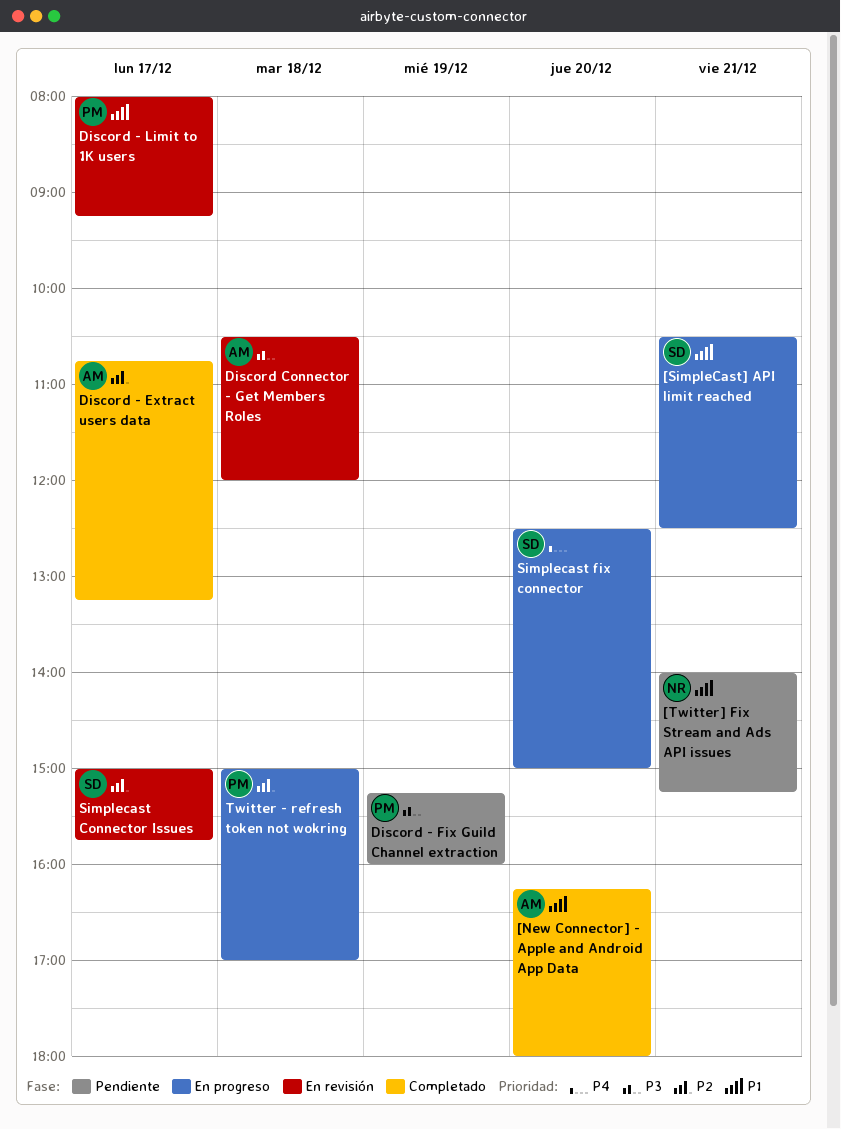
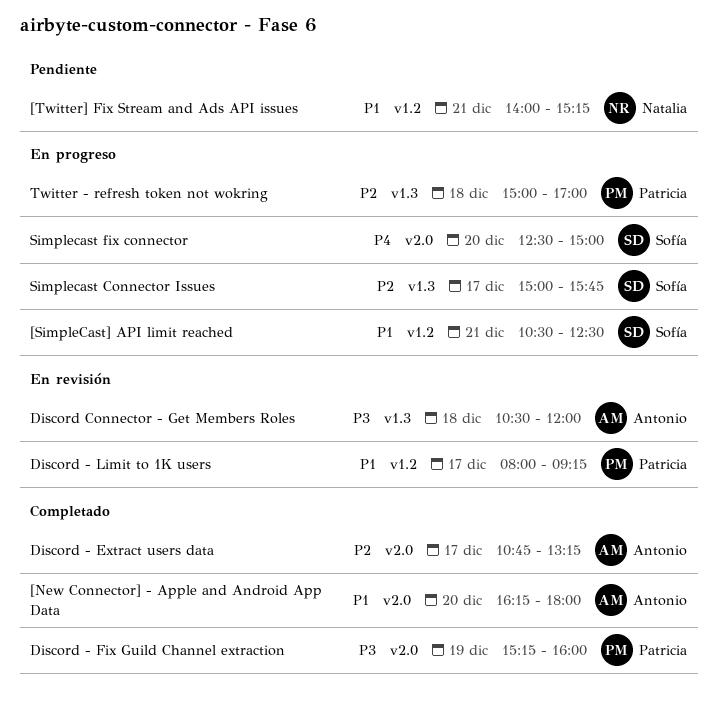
Discord - Fix Guild Channel extraction, status: Pendiente -> Completado
Simplecast Connector Issues, status: En revisión -> En progreso

